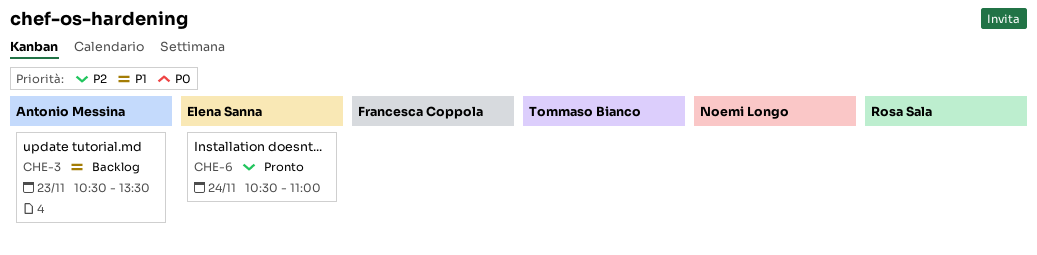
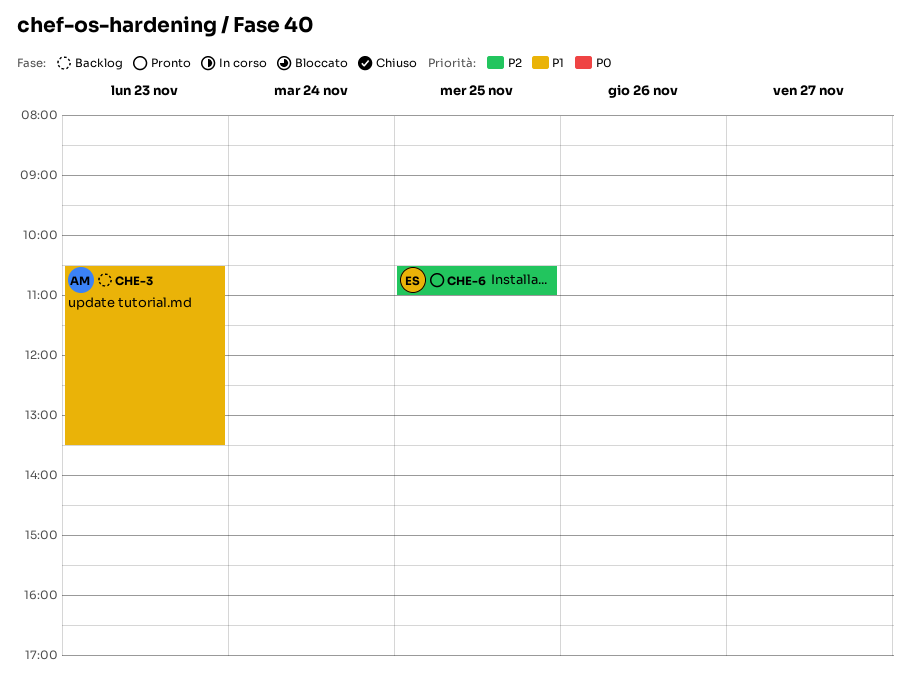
CHE-6, day: Nov 24 -> Nov 25

